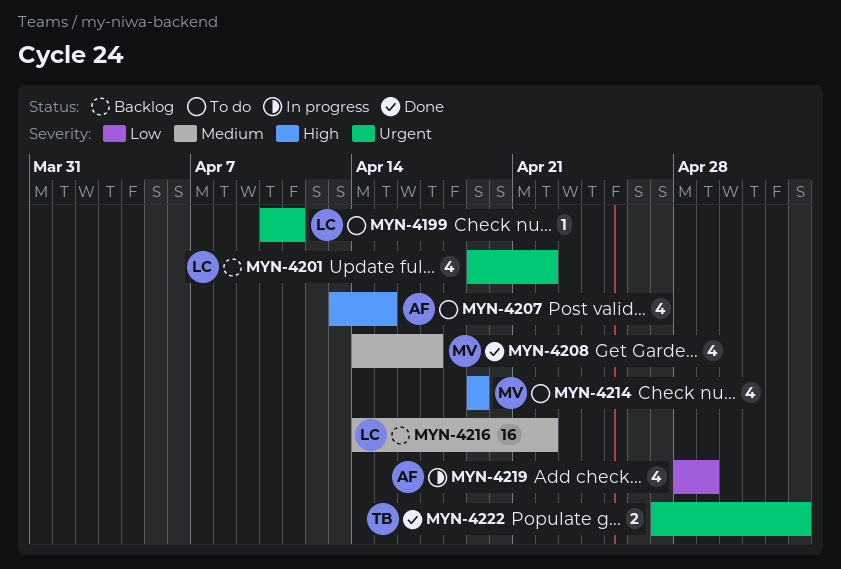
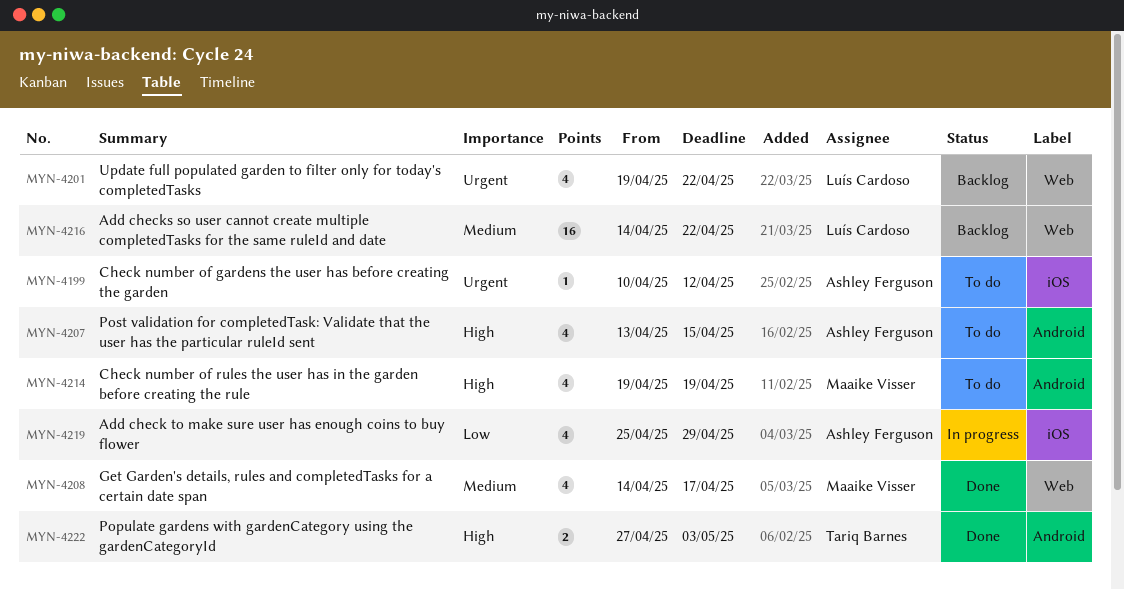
MYN-4199, owner: Luís Cardoso -> Ashley Ferguson
MYN-4199, due: Apr 11 -> Apr 12
MYN-4219, start: Apr 28 -> Apr 25
MYN-4222, priority: Urgent -> High

